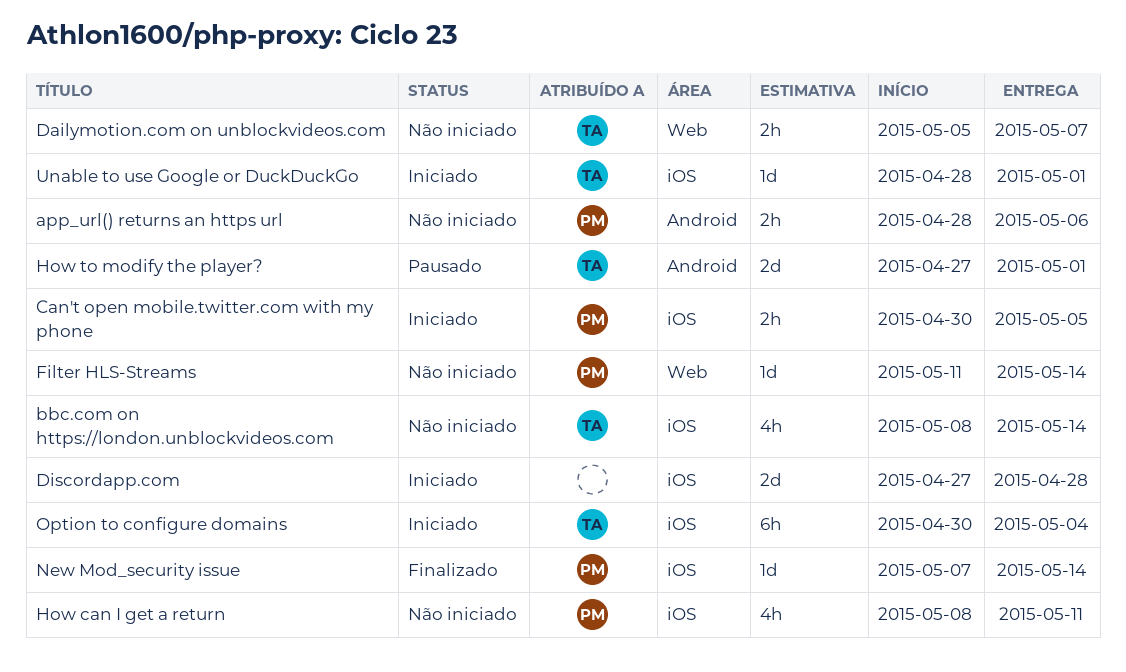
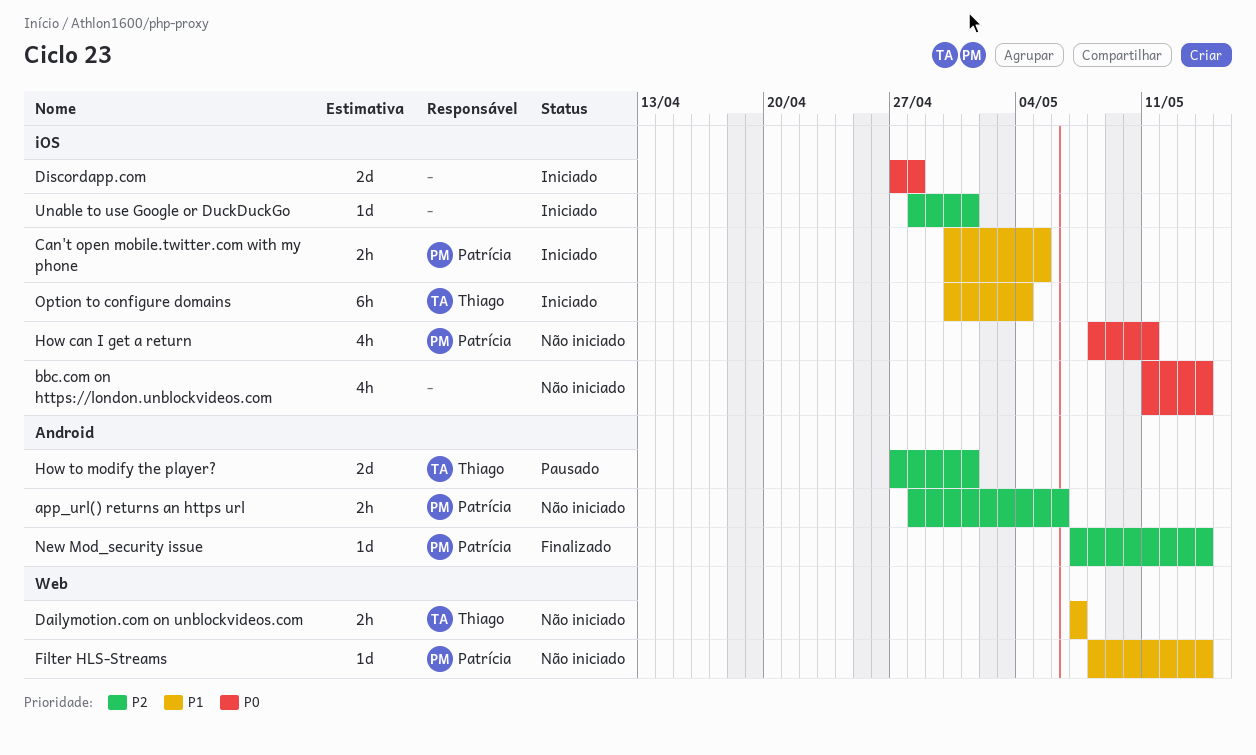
bbc.com on https://london.unblockvideos.com, owner: Thiago -> none
bbc.com on https://london.unblockvideos.com, start: May 8 -> May 11
Dailymotion.com on unblockvideos.com, start: May 5 -> May 7
Filter HLS-Streams, start: May 11 -> May 8
New Mod_security issue, label: iOS -> Android
Unable to use Google or DuckDuckGo, owner: Thiago -> none

